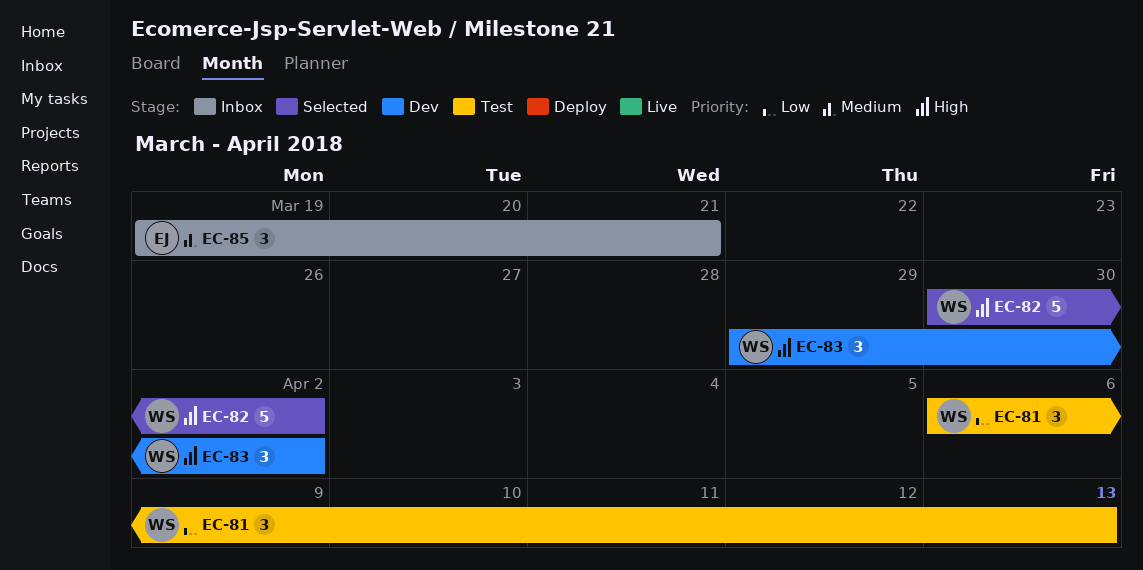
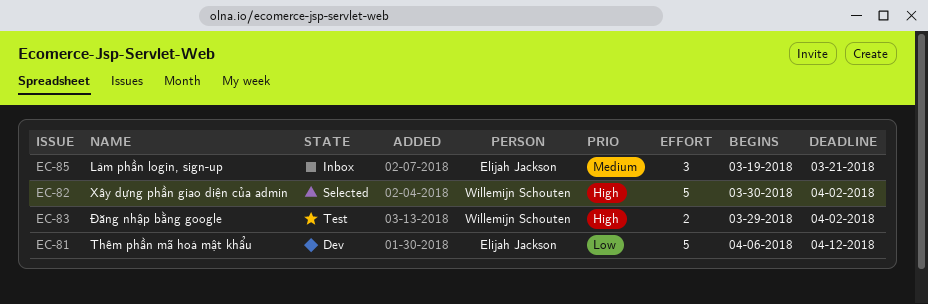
EC-81, status: Test -> Dev
EC-81, owner: Willemijn Schouten -> Elijah Jackson
EC-81, estimate: 3 -> 5
EC-81, due: Apr 13 -> Apr 12
EC-83, status: Dev -> Test
EC-83, estimate: 3 -> 2

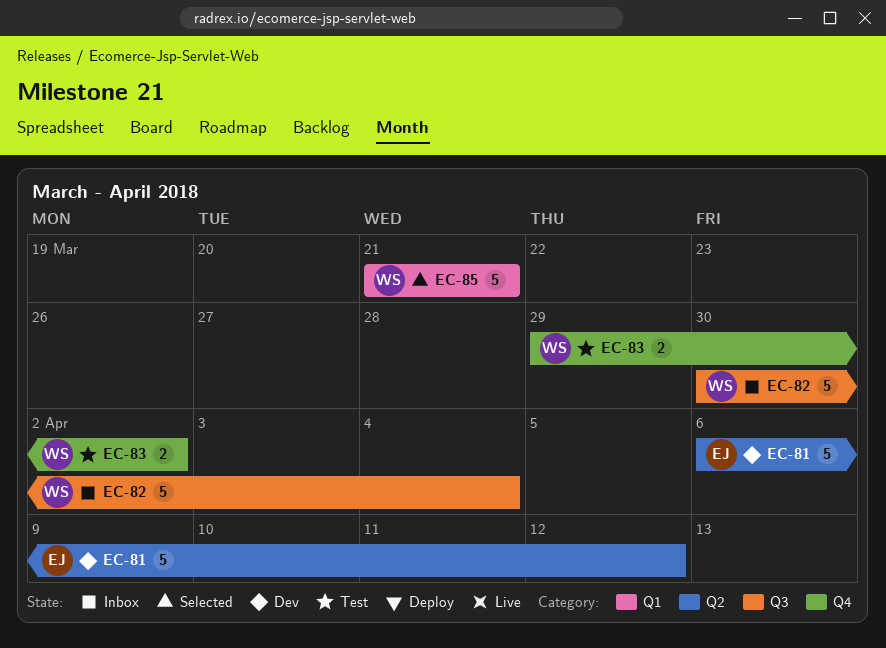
EC-82, status: Selected -> Inbox
EC-82, due: Apr 2 -> Apr 4
EC-85, status: Inbox -> Selected
EC-85, owner: Elijah Jackson -> Willemijn Schouten
EC-85, estimate: 3 -> 5
EC-85, start: Mar 19 -> Mar 21

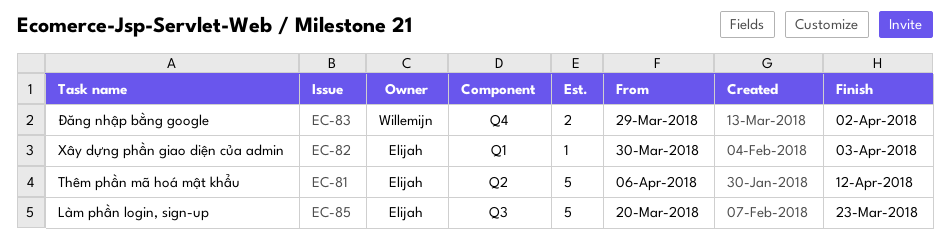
EC-82, owner: Willemijn -> Elijah
EC-82, label: Q3 -> Q1
EC-82, estimate: 5 -> 1
EC-82, due: Apr 4 -> Apr 3
EC-85, owner: Willemijn -> Elijah
EC-85, label: Q1 -> Q3
EC-85, start: Mar 21 -> Mar 20
EC-85, due: Mar 21 -> Mar 23

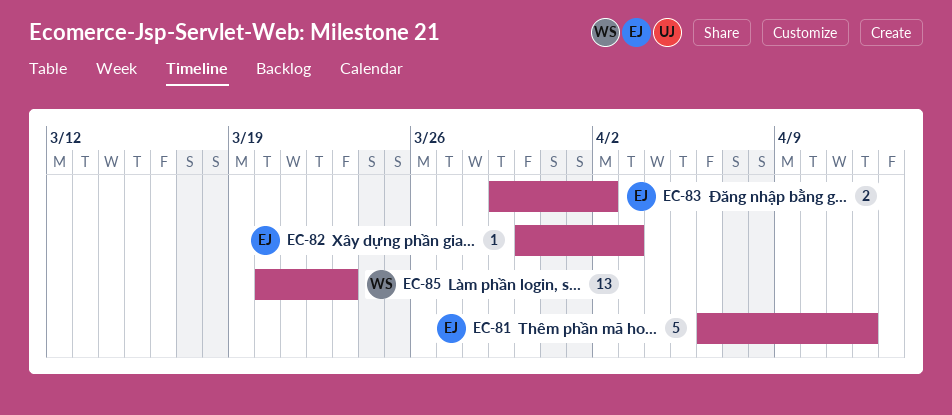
EC-83, owner: Willemijn -> Elijah
EC-85, owner: Elijah -> Willemijn
EC-85, estimate: 5 -> 13

